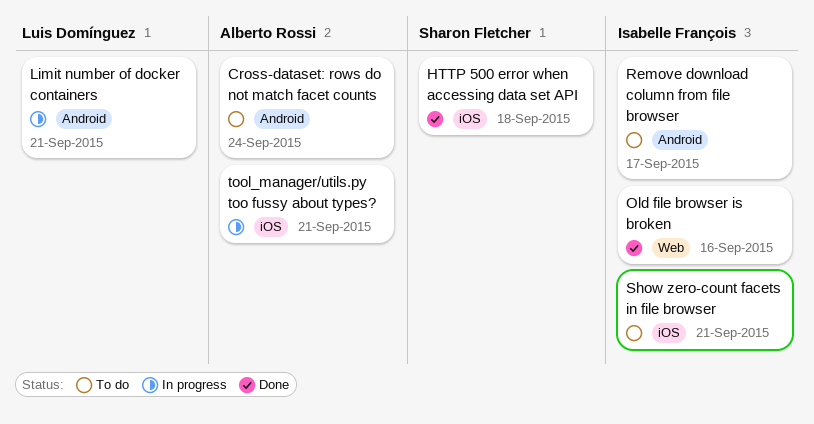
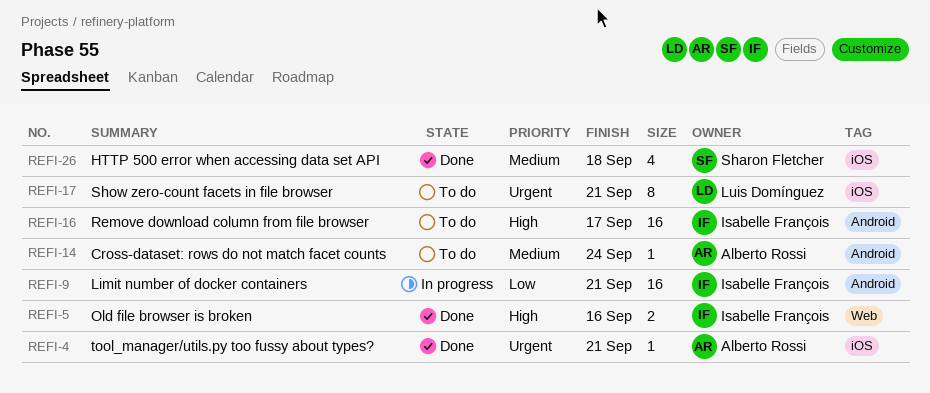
Limit number of docker containers, owner: Luis Domínguez -> Isabelle François
Show zero-count facets in file browser, owner: Isabelle François -> Luis Domínguez
tool_manager/utils.py too fussy about types?, status: In progress -> Done

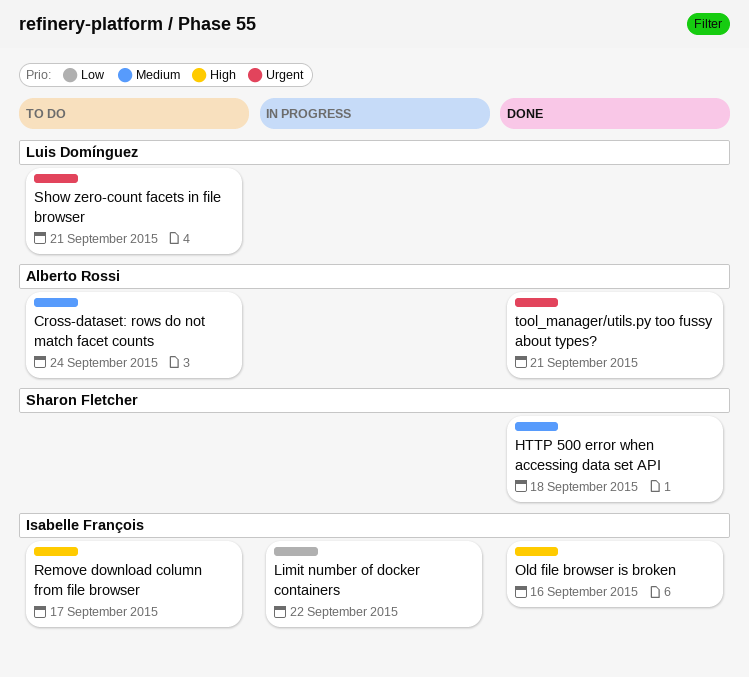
Limit number of docker containers, due: Sep 21 -> Sep 22

